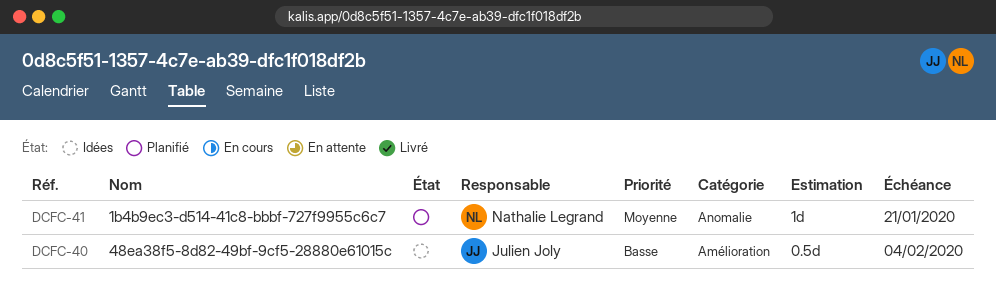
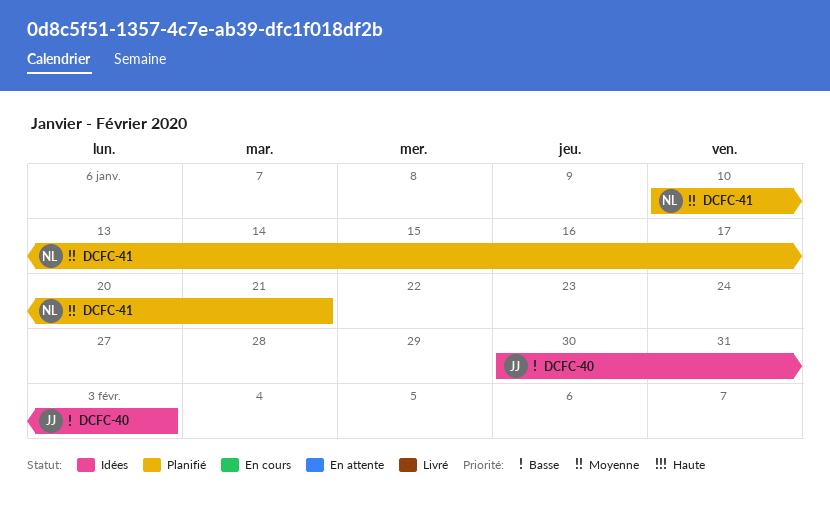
DCFC-40, due: Feb 4 -> Feb 3

